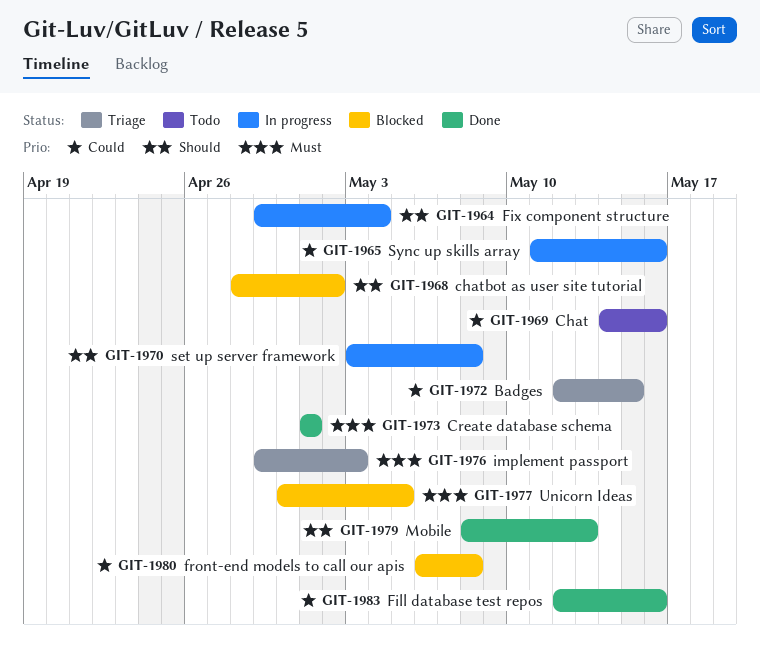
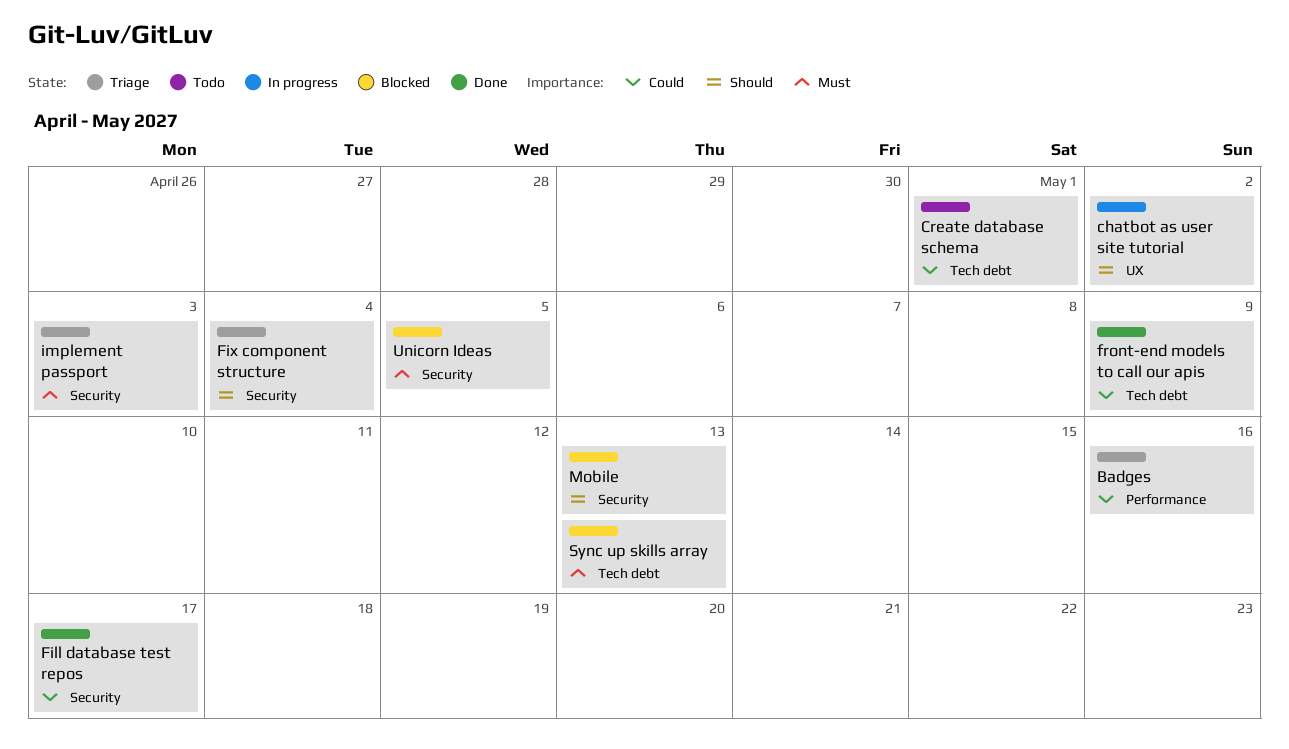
Badges, due: May 15 -> May 16
Chat: present -> none
chatbot as user site tutorial, status: Blocked -> In progress
Create database schema, status: Done -> Todo
Create database schema, priority: Must -> Could
Fill database test repos, due: May 16 -> May 17
Fix component structure, status: In progress -> Triage
front-end models to call our apis, status: Blocked -> Done
front-end models to call our apis, due: May 8 -> May 9
Mobile, status: Done -> Blocked
set up server framework: present -> none
Sync up skills array, status: In progress -> Blocked
Sync up skills array, priority: Could -> Must
Sync up skills array, due: May 16 -> May 13

